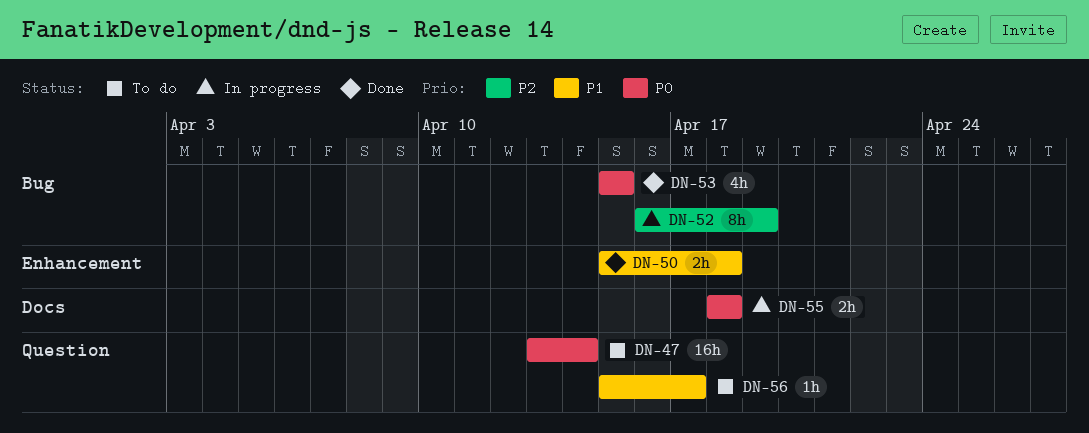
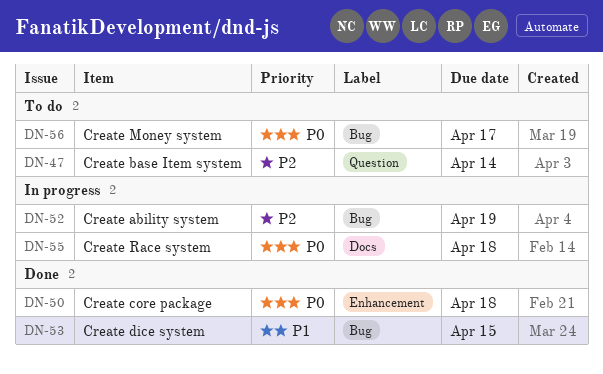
DN-47, priority: P0 -> P2
DN-50, priority: P1 -> P0
DN-53, priority: P0 -> P1
DN-56, priority: P1 -> P0
DN-56, label: Question -> Bug

